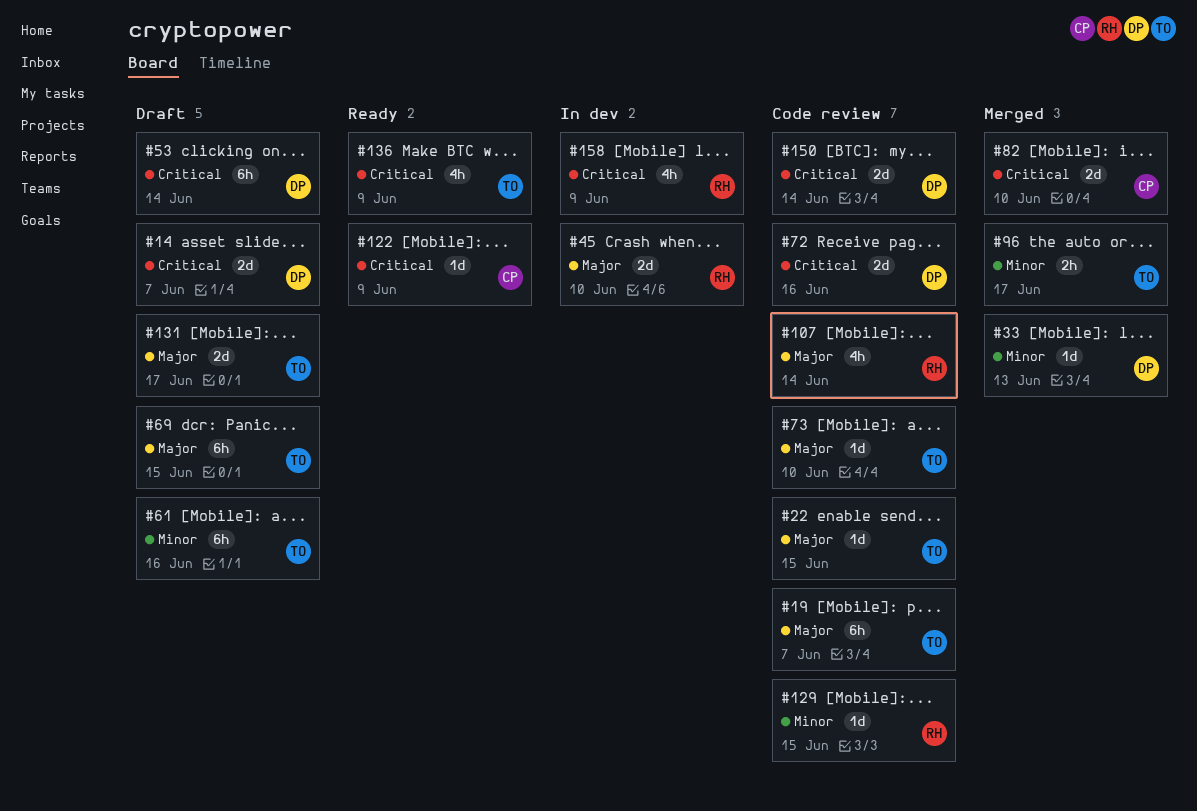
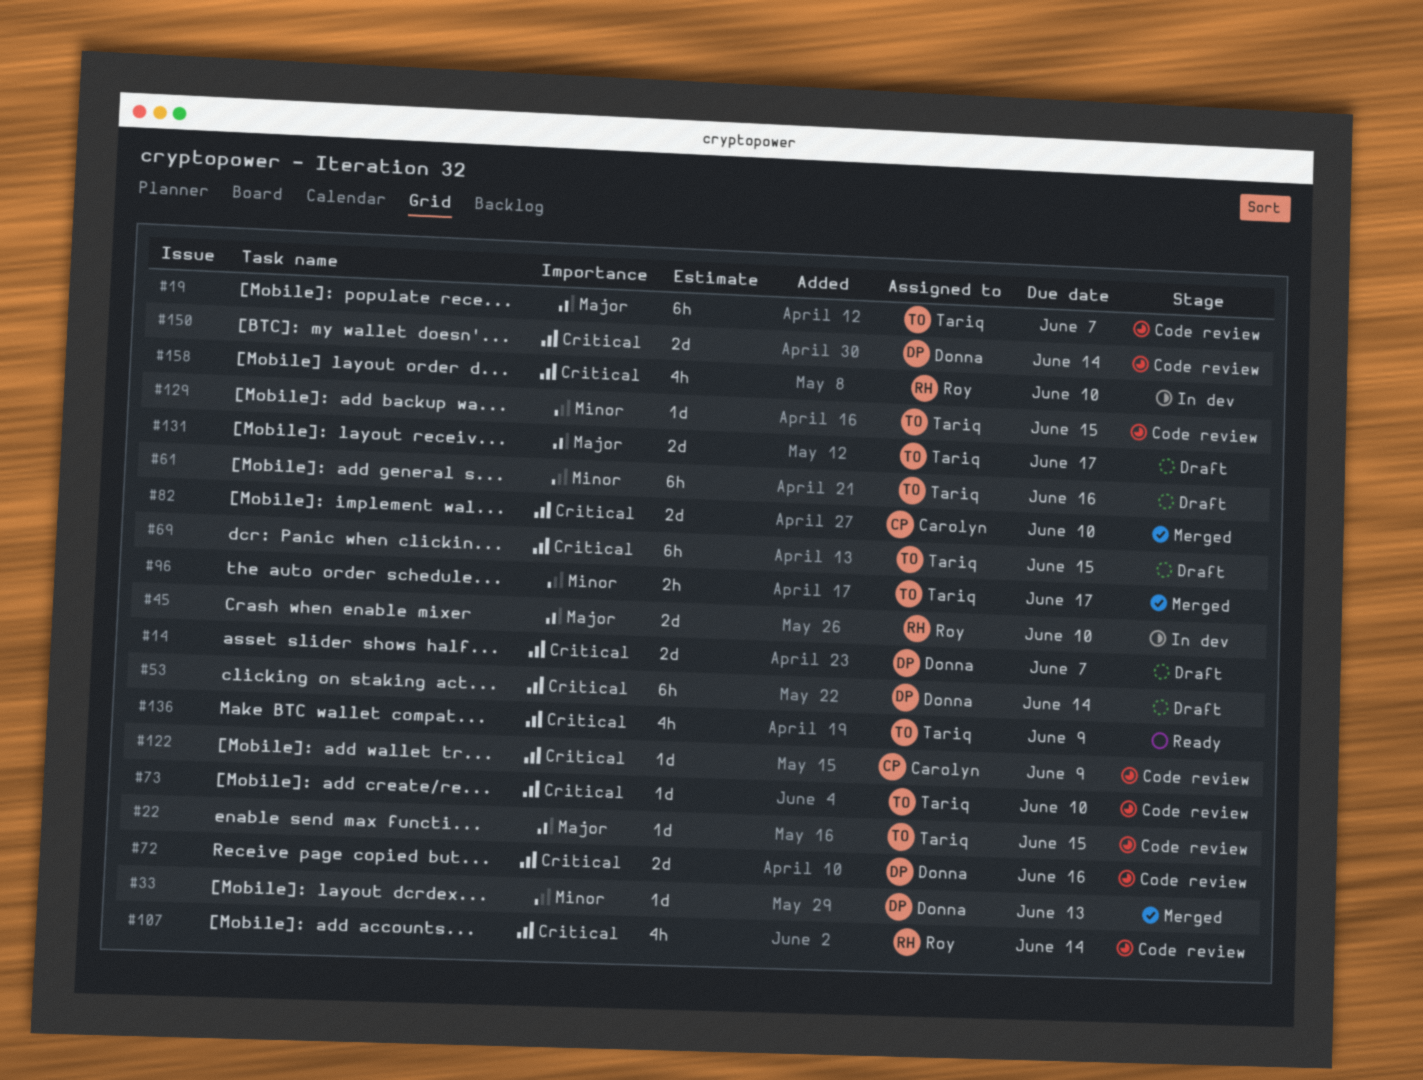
#69, priority: Major -> Critical
#73, priority: Major -> Critical
#107, priority: Major -> Critical
#122, status: Ready -> Code review
#129, owner: Roy -> Tariq
#158, due: Jun 9 -> Jun 10

